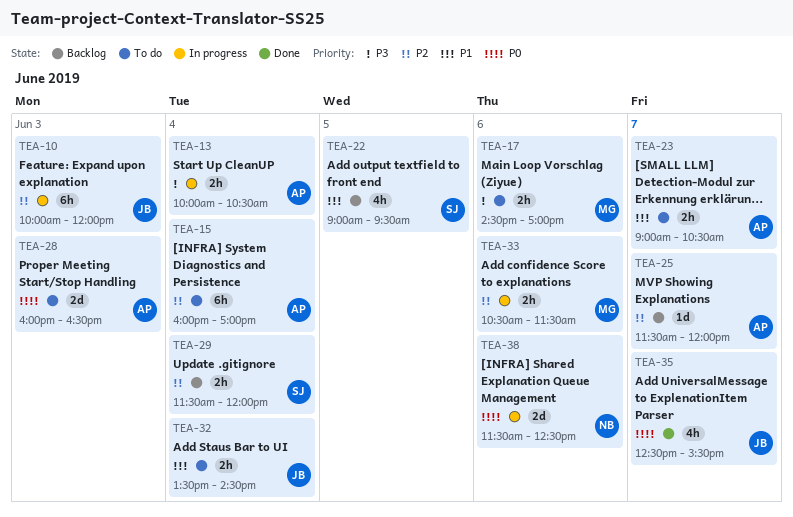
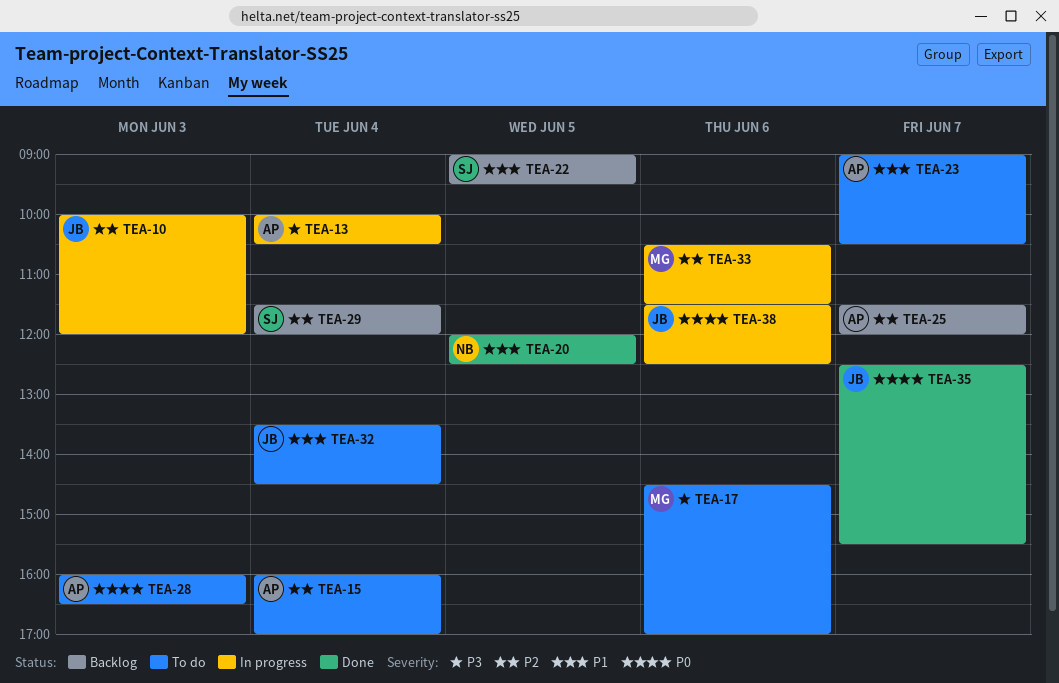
TEA-20: none -> present
TEA-38, owner: NB -> JB

